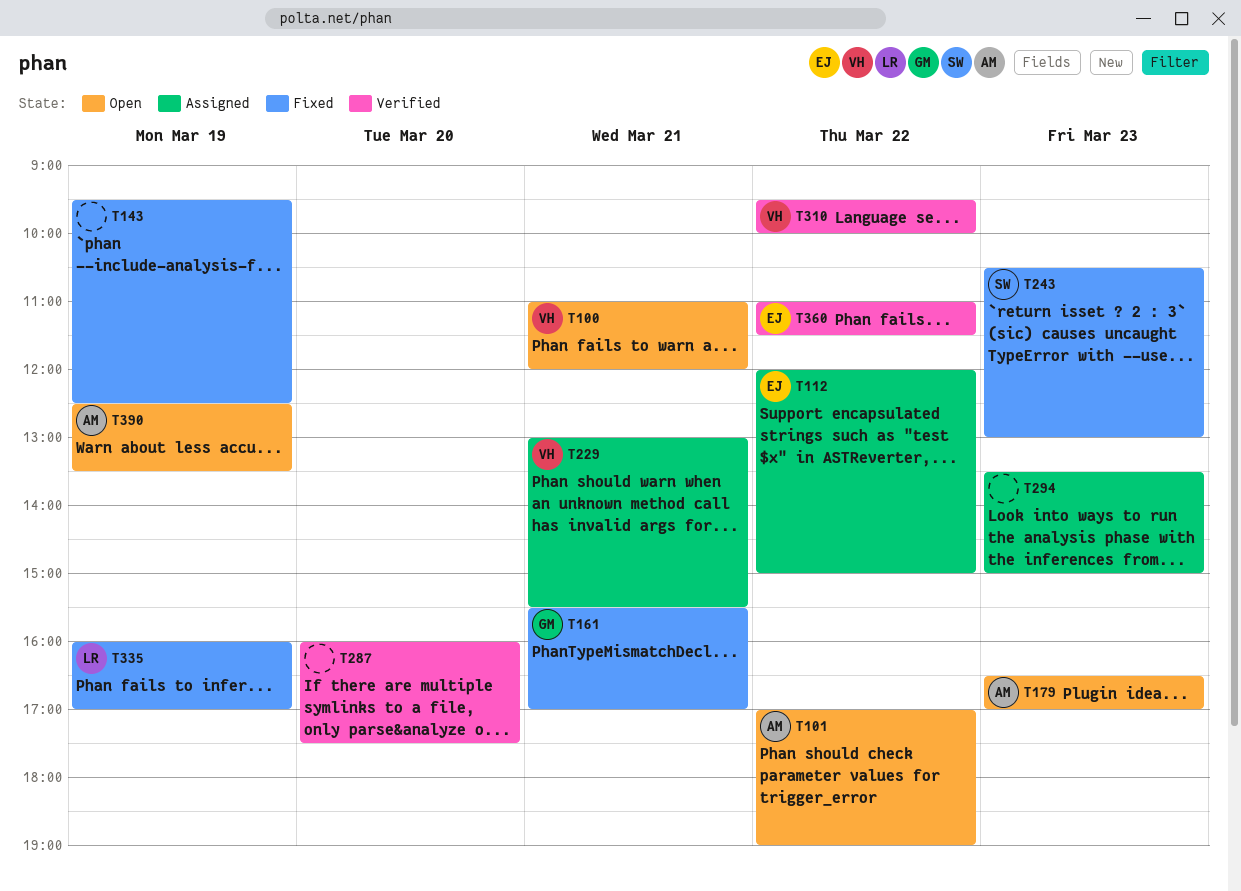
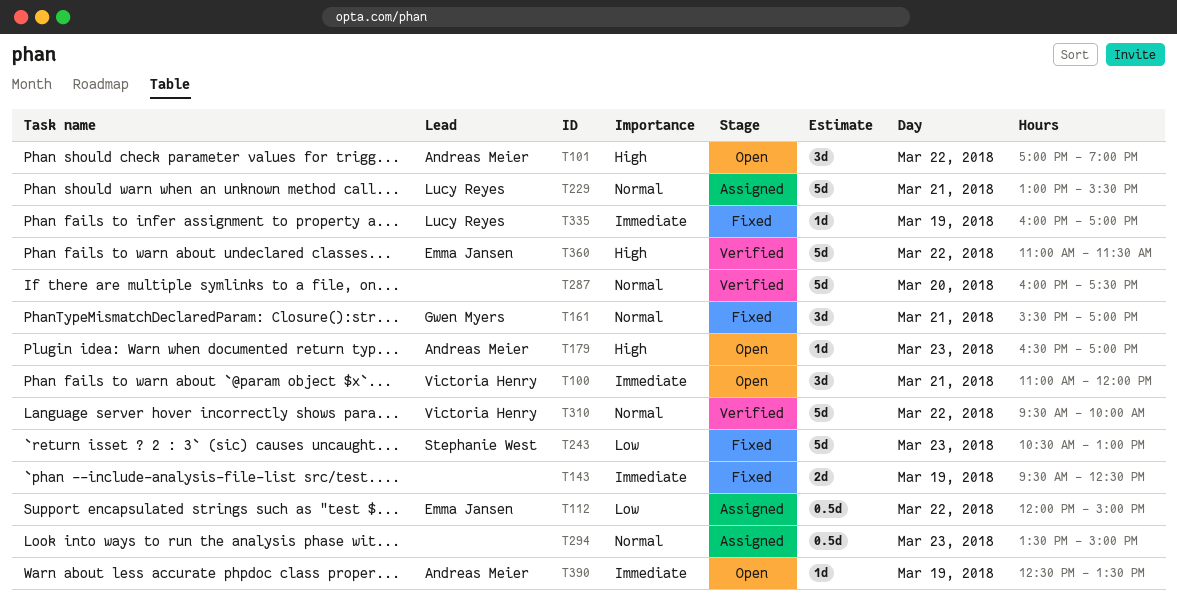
T229, owner: Victoria Henry -> Lucy Reyes

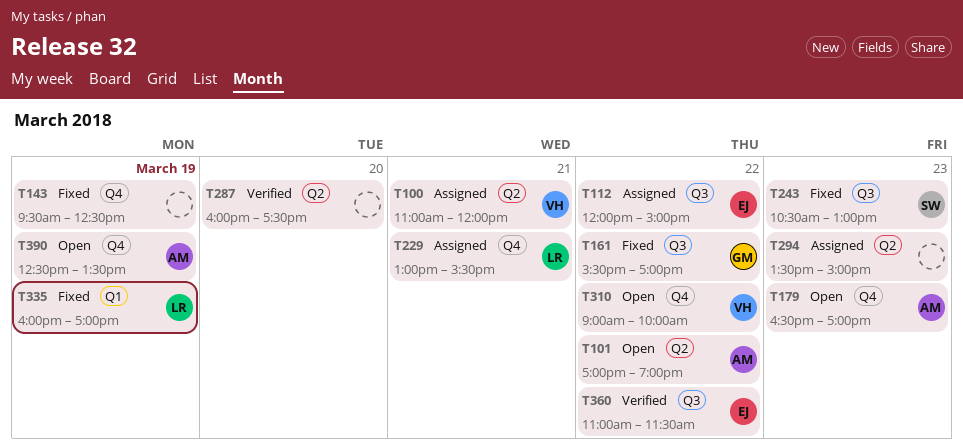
T100, status: Open -> Assigned
T161, day: Mar 21 -> Mar 22
T310, status: Verified -> Open
T310, begins: 09:30 -> 09:00

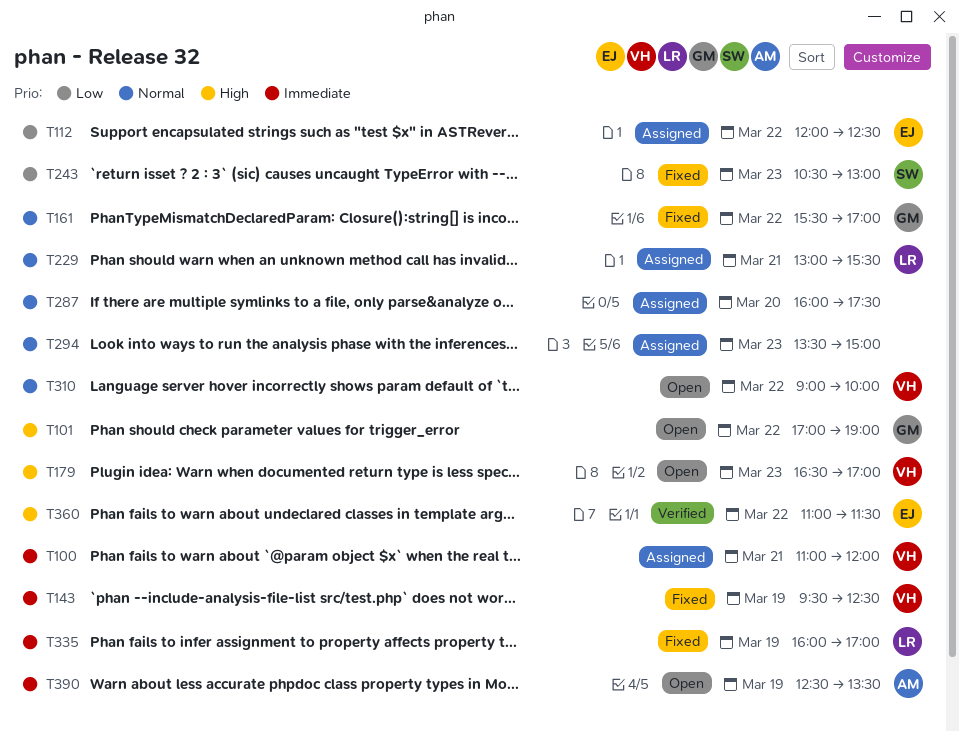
T101, owner: AM -> GM
T112, ends: 15:00 -> 12:30
T143, owner: none -> VH
T179, owner: AM -> VH
T287, status: Verified -> Assigned

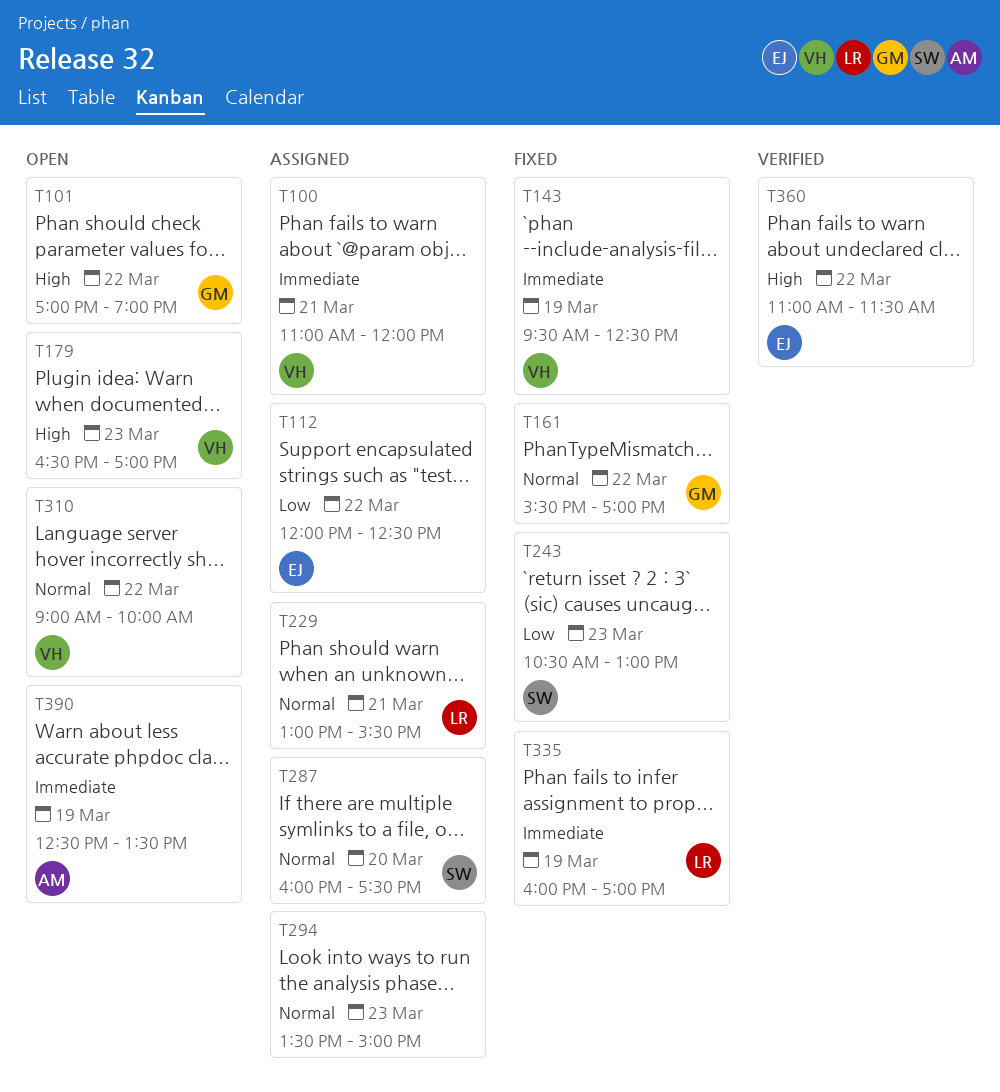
T287, owner: none -> SW

